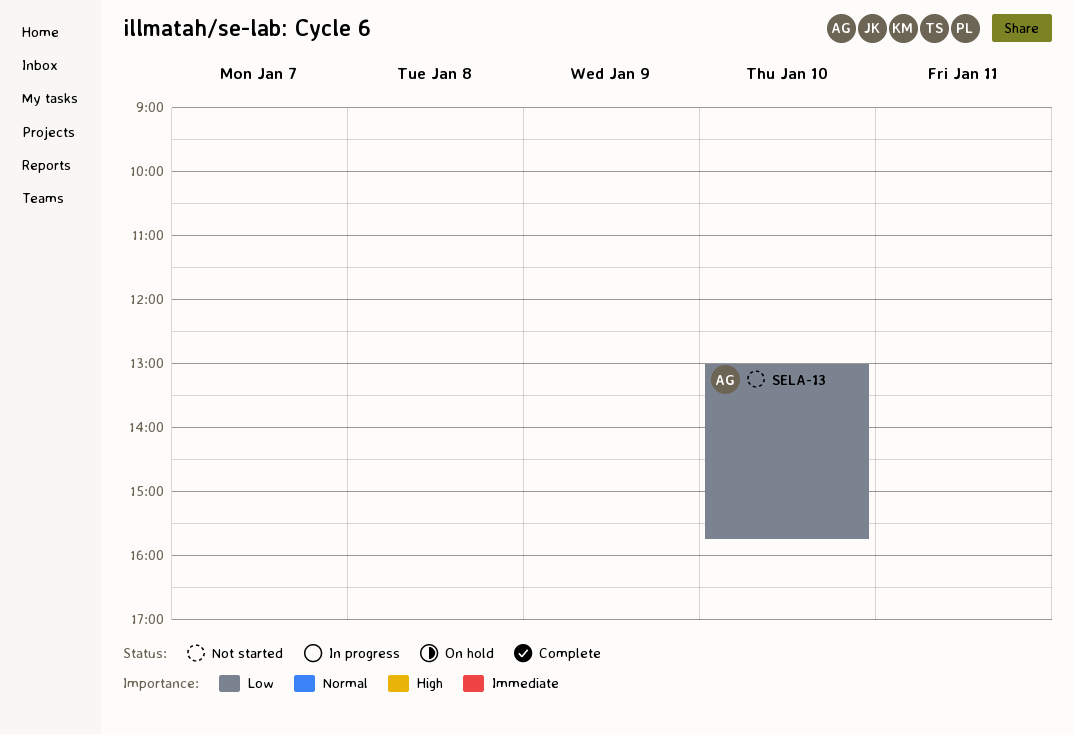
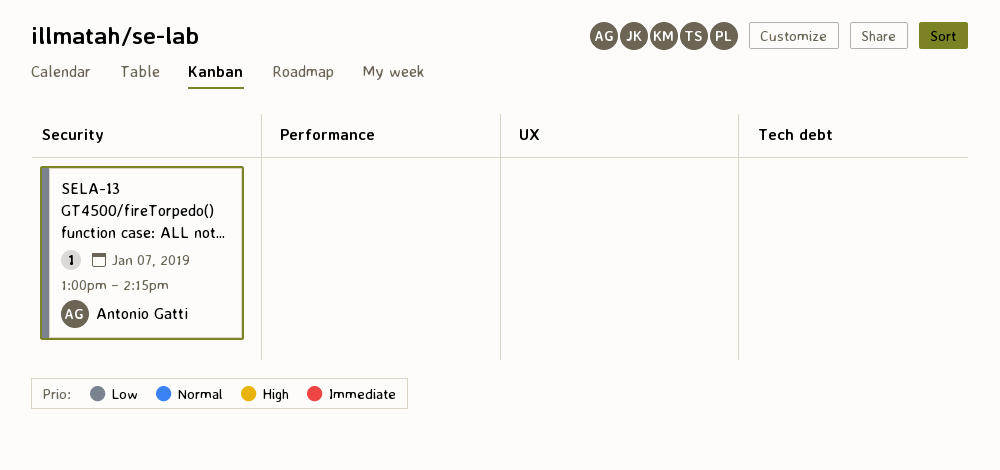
SELA-13, day: Jan 10 -> Jan 7
SELA-13, ends: 15:45 -> 14:15

